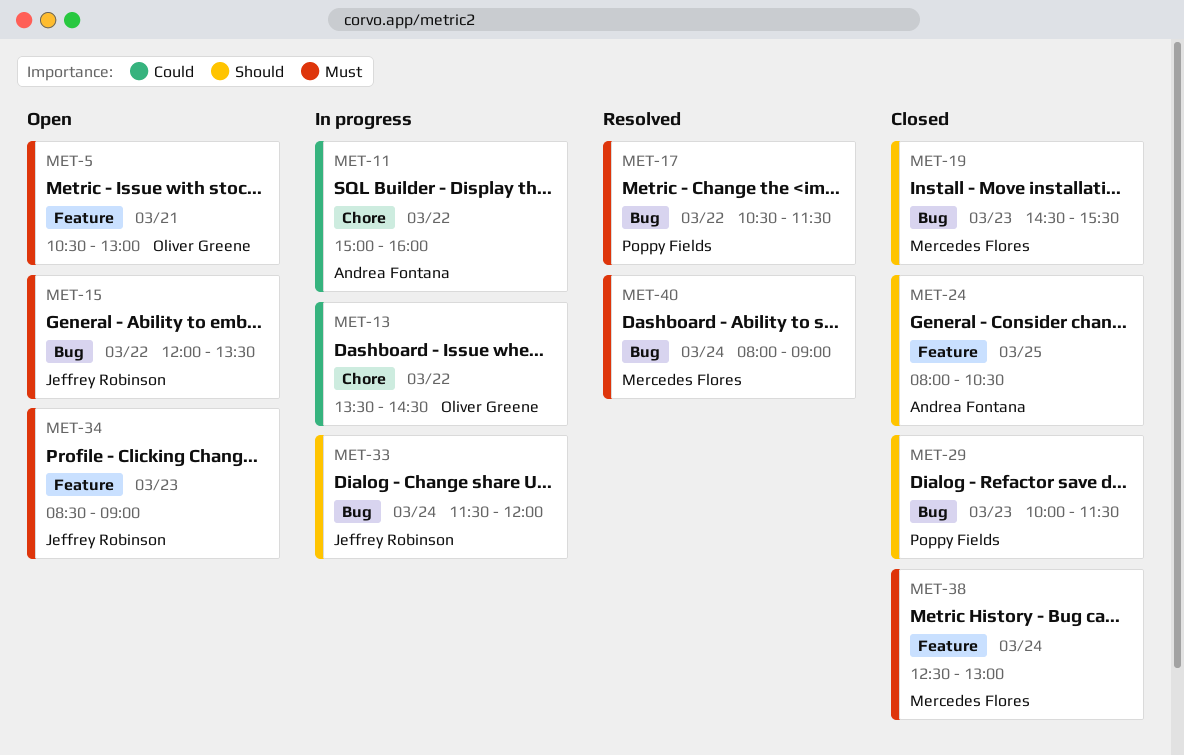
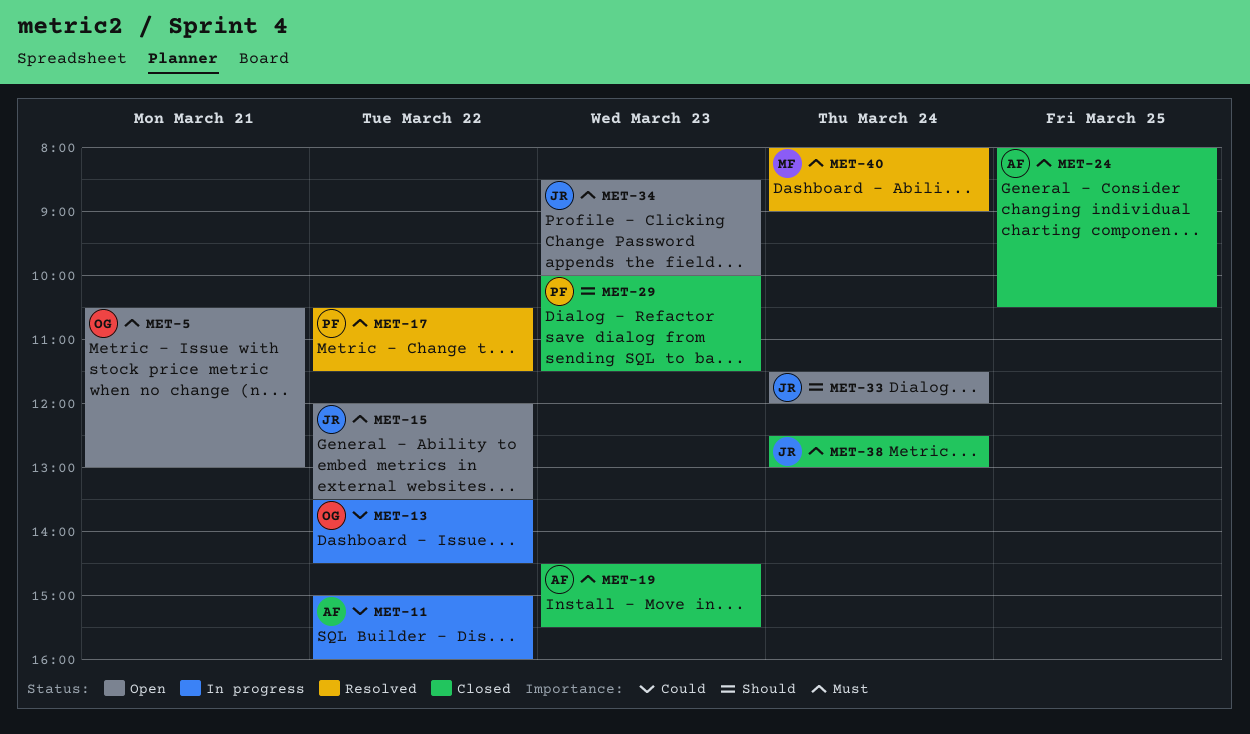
MET-19, owner: Mercedes Flores -> Andrea Fontana
MET-19, priority: Should -> Must
MET-24, priority: Should -> Must
MET-33, status: In progress -> Open
MET-34, ends: 09:00 -> 10:00
MET-38, owner: Mercedes Flores -> Jeffrey Robinson

